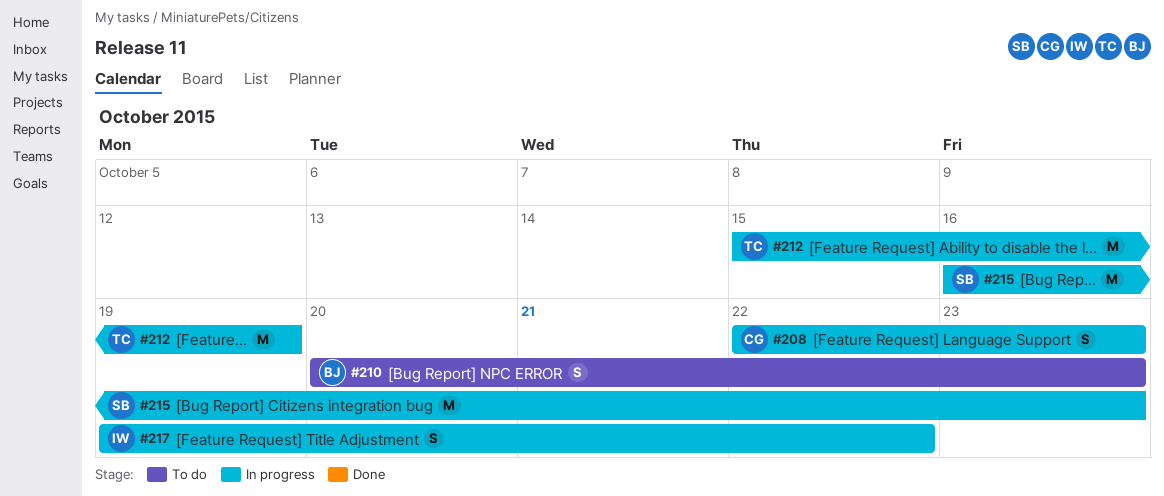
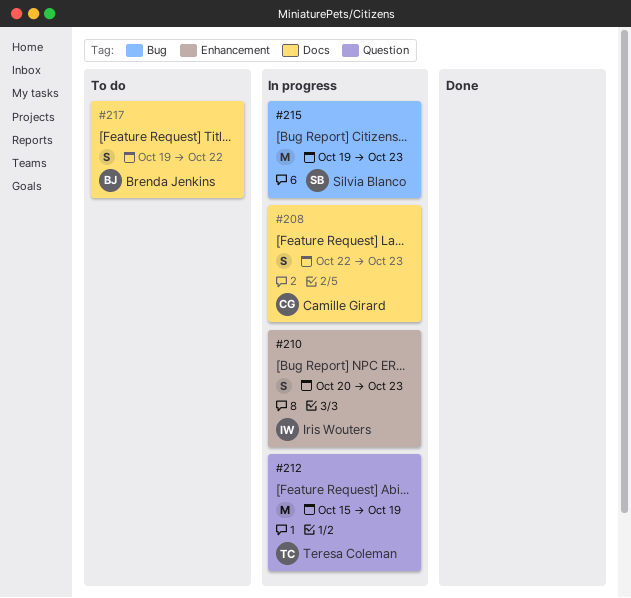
#210, status: To do -> In progress
#210, owner: Brenda Jenkins -> Iris Wouters
#215, start: Oct 16 -> Oct 19
#217, status: In progress -> To do
#217, owner: Iris Wouters -> Brenda Jenkins

